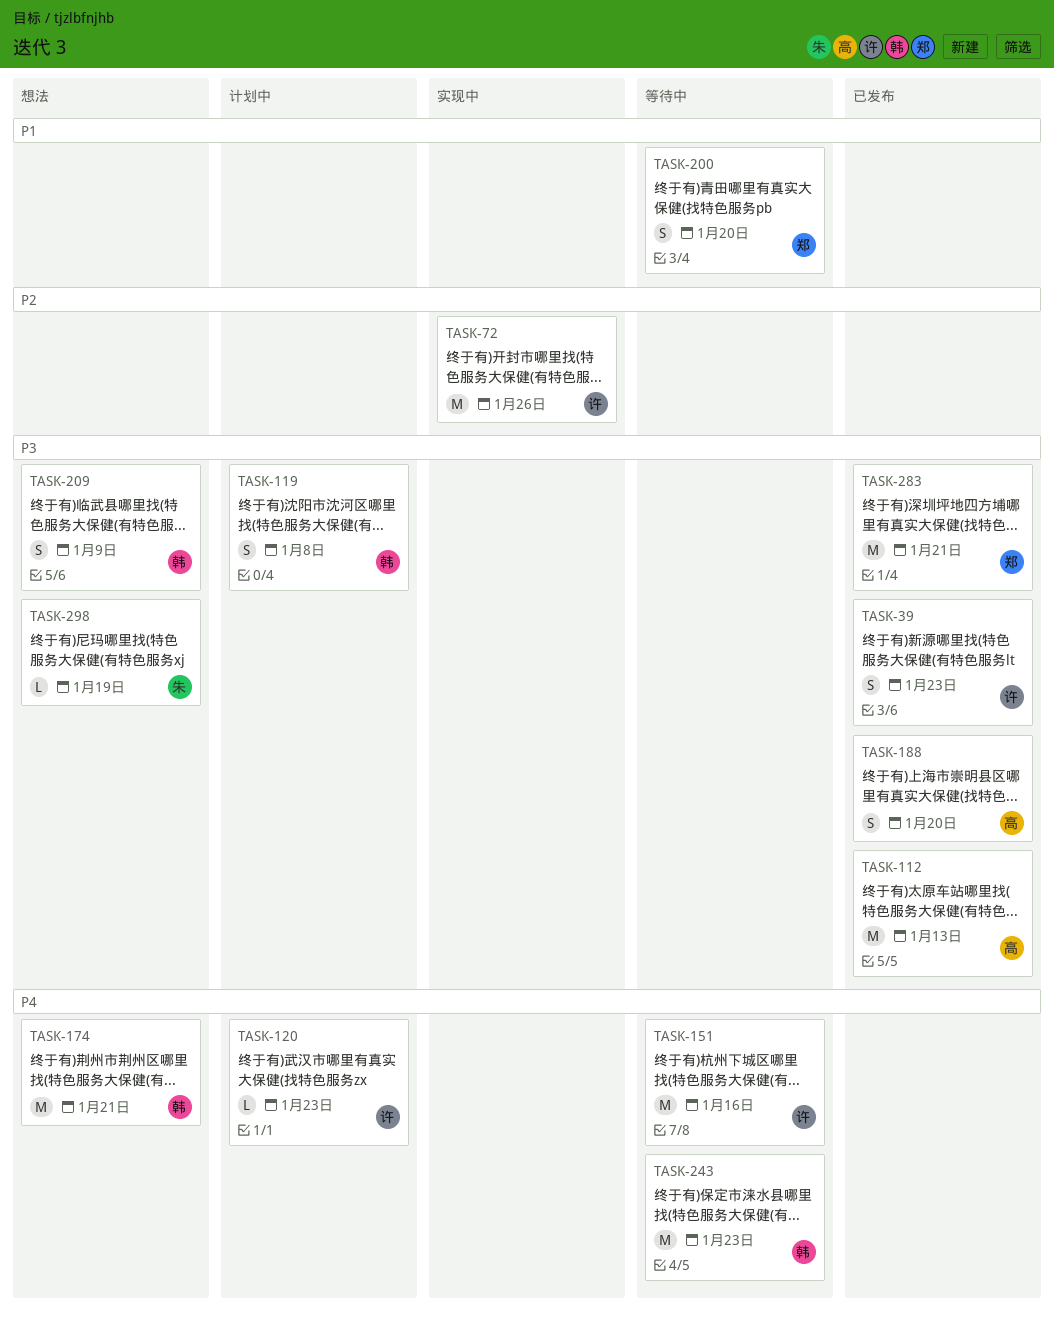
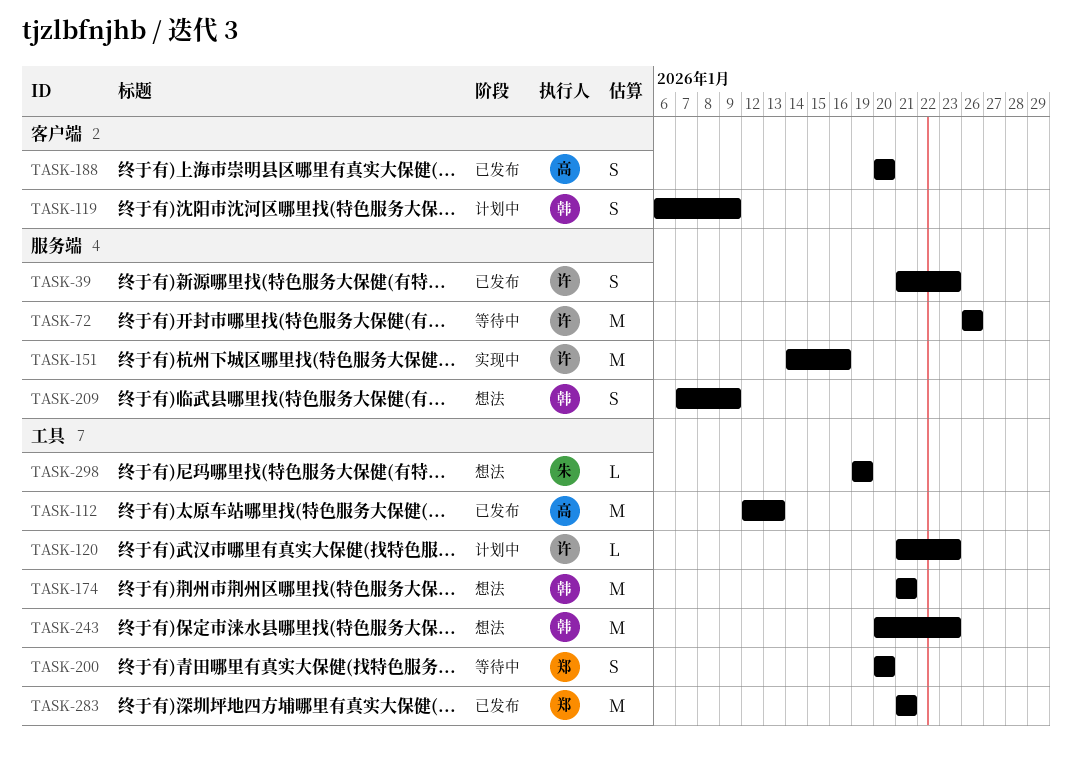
TASK-72, status: 实现中 -> 等待中
TASK-119, due: Jan 8 -> Jan 9
TASK-151, status: 等待中 -> 实现中
TASK-243, status: 等待中 -> 想法

